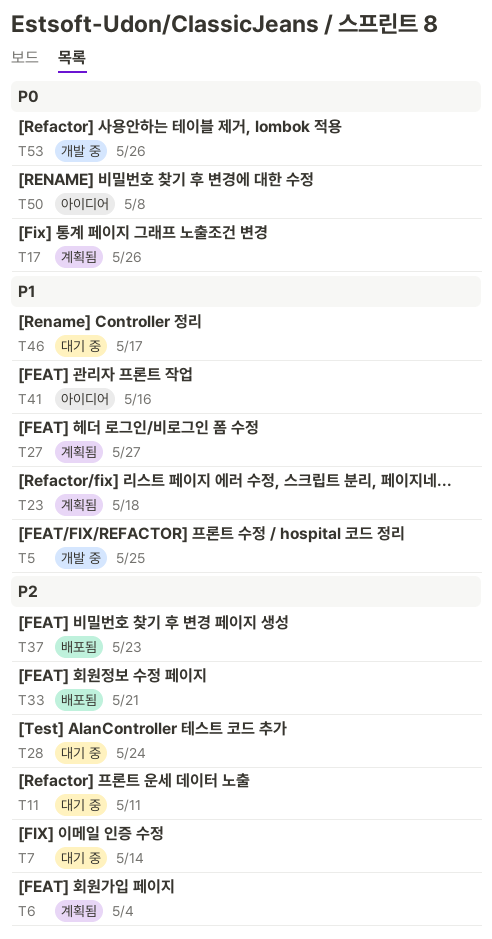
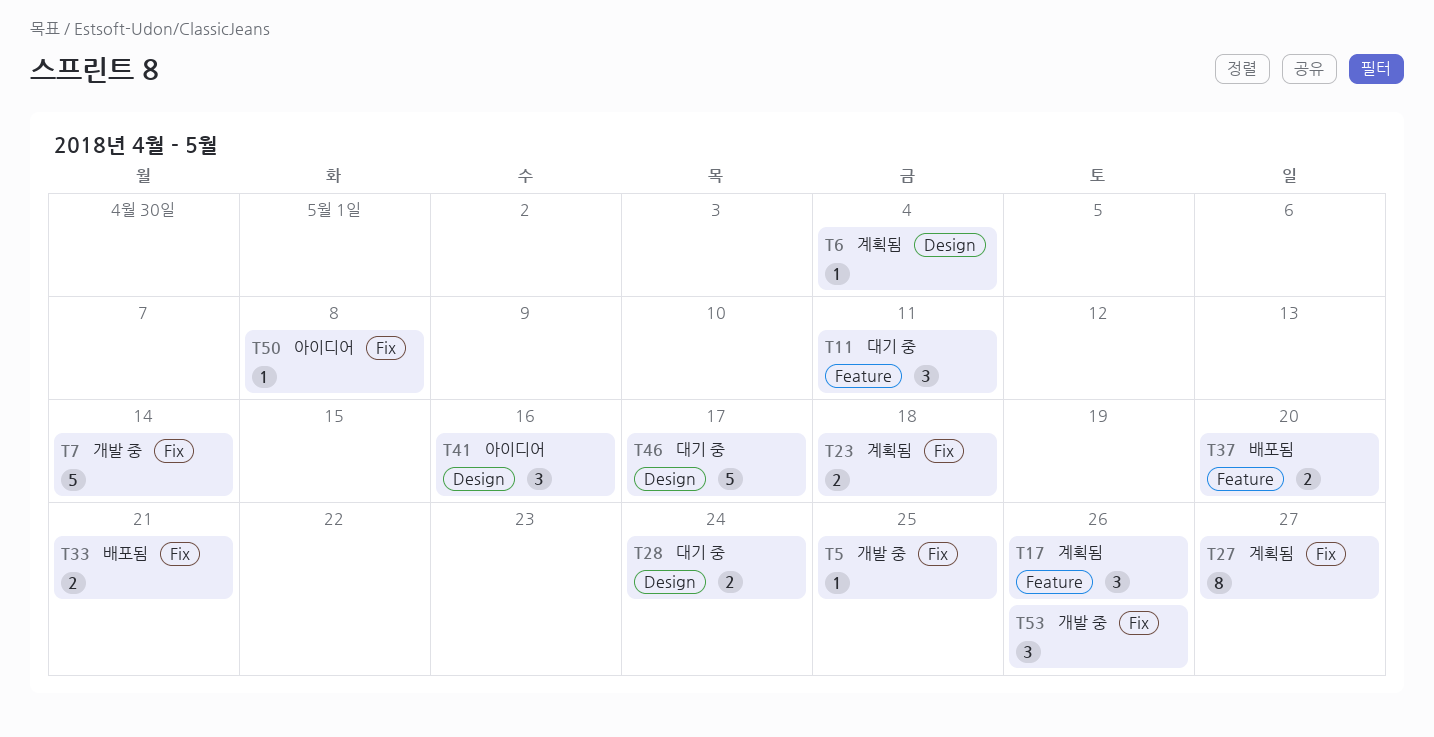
T7, status: 대기 중 -> 개발 중
T37, due: May 23 -> May 20

